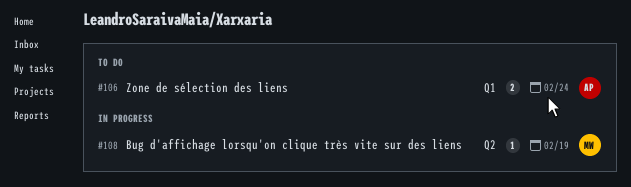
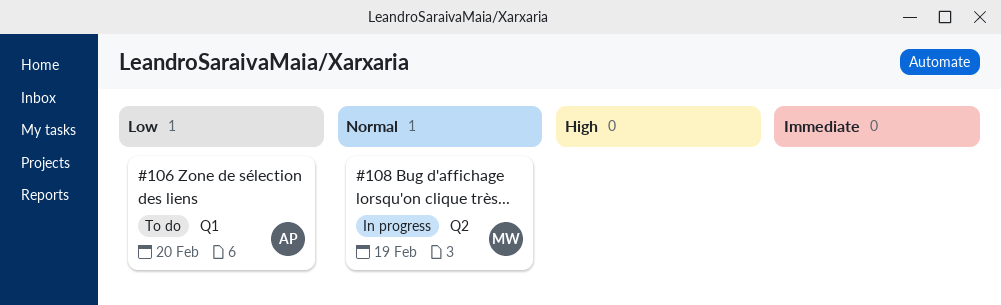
#106, day: Feb 24 -> Feb 20

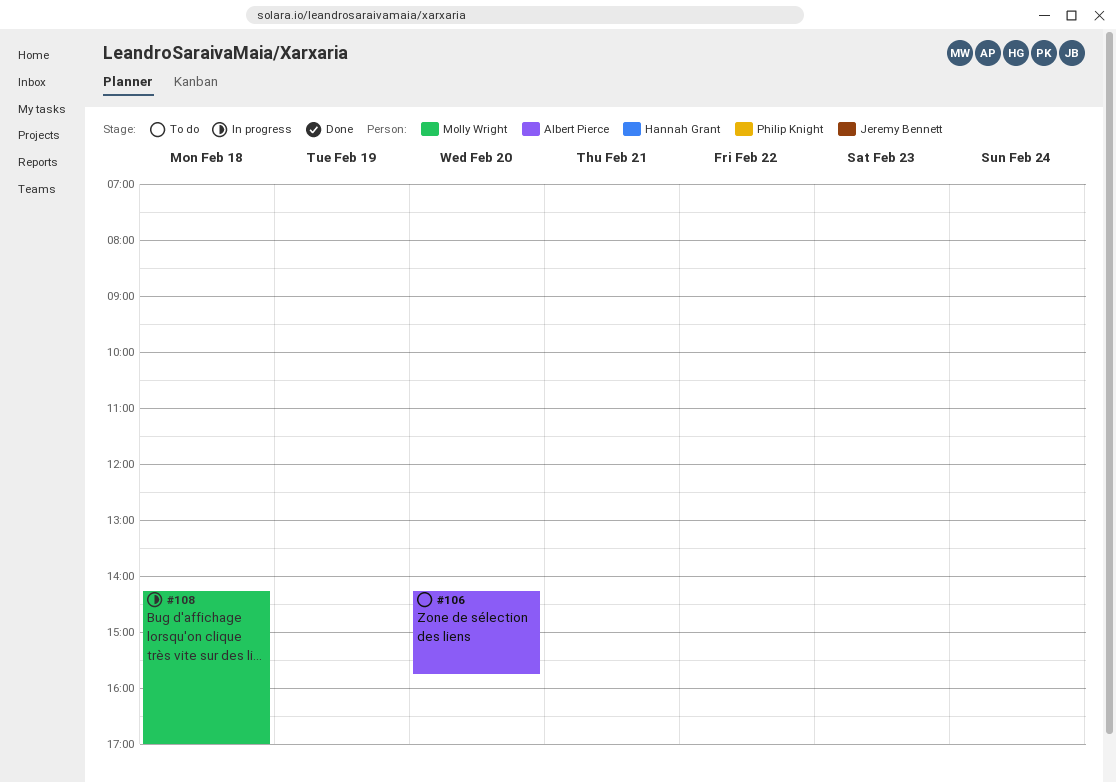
#108, day: Feb 19 -> Feb 18

